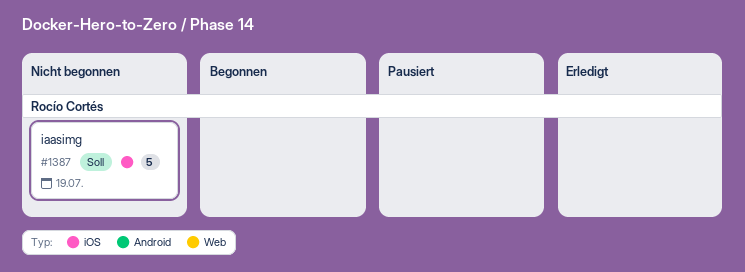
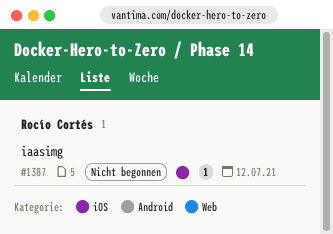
#1387, estimate: 5 -> 1
#1387, due: Jul 19 -> Jul 12

